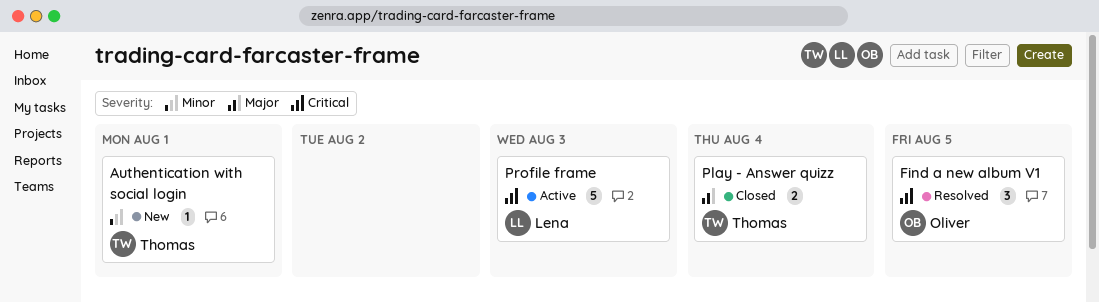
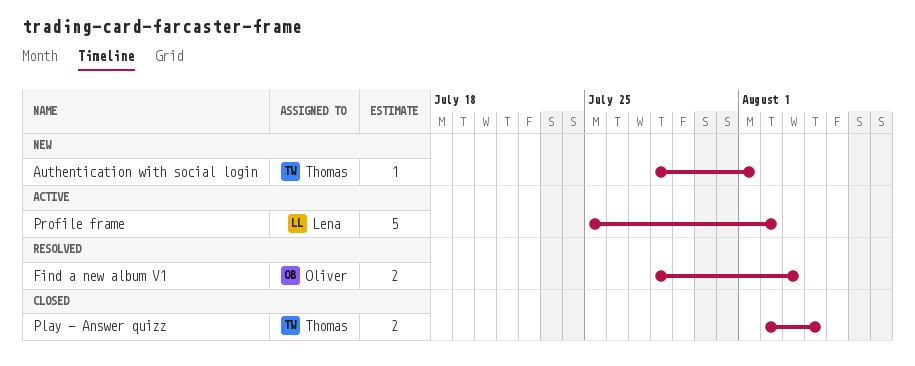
Find a new album V1, estimate: 3 -> 2
Find a new album V1, due: Aug 5 -> Aug 3
Profile frame, due: Aug 3 -> Aug 2

